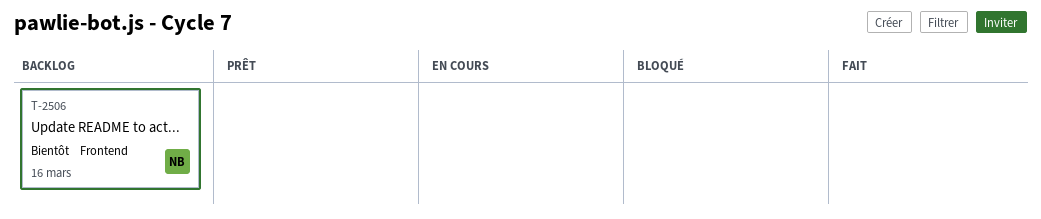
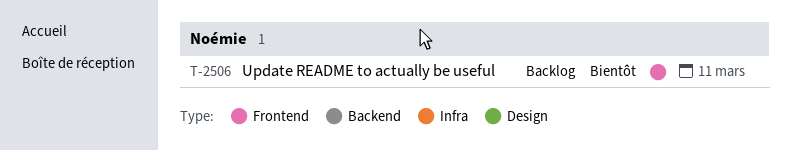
T-2506, due: Mar 16 -> Mar 11

